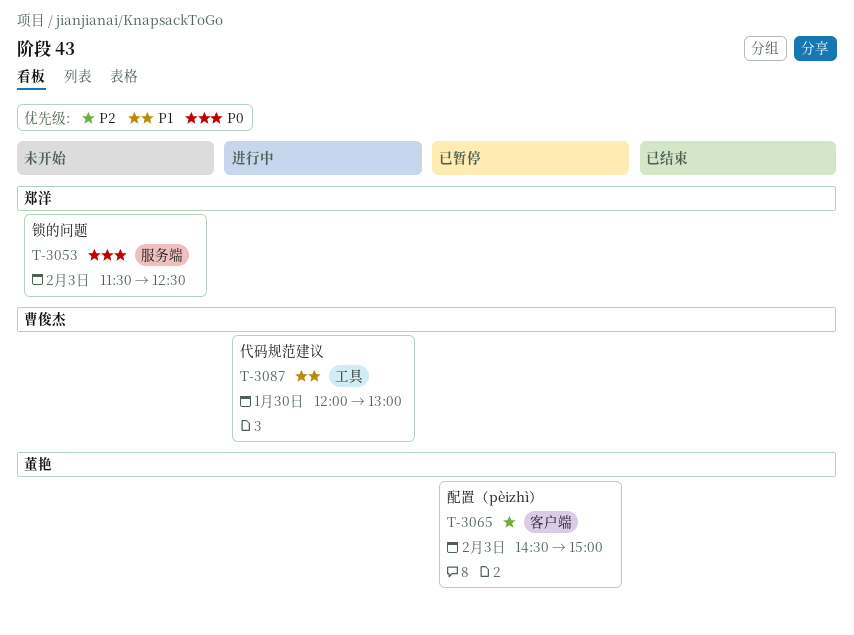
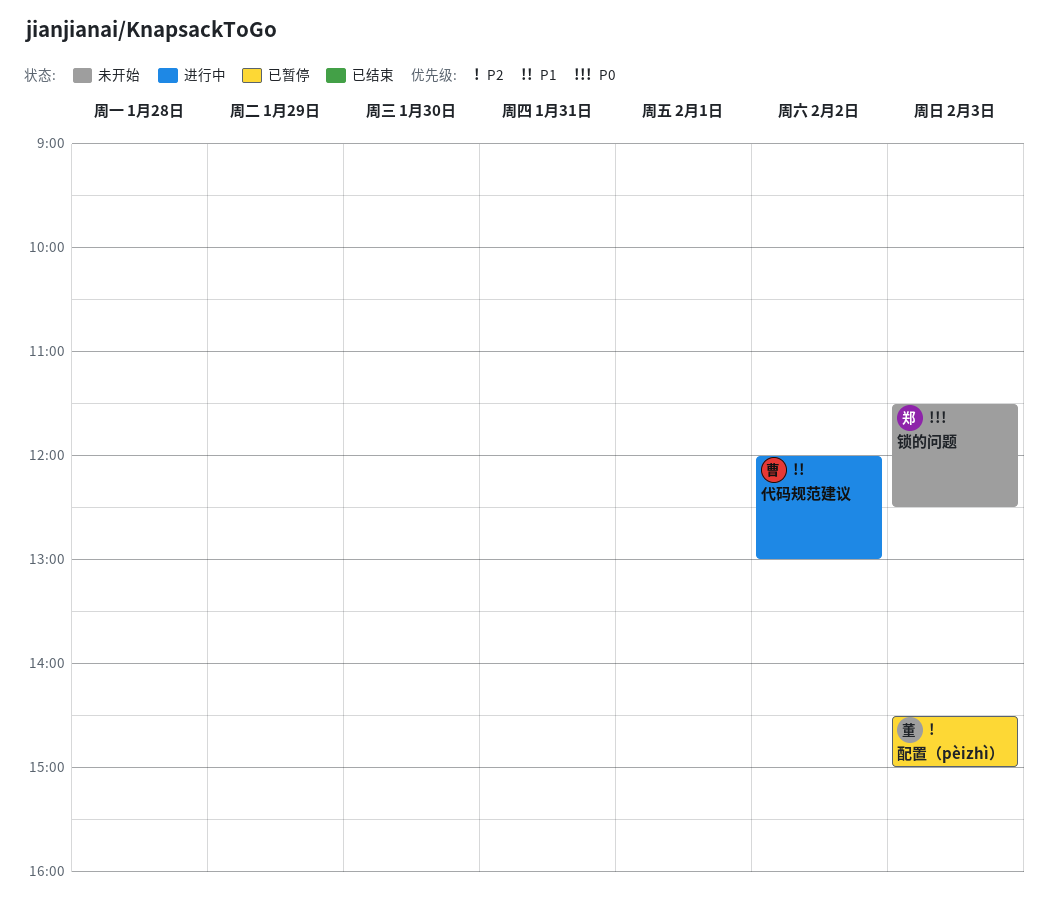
代码规范建议, day: Jan 30 -> Feb 2

